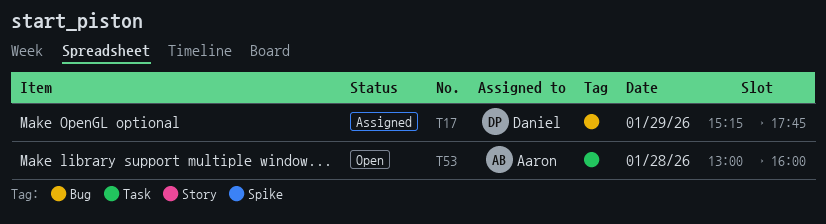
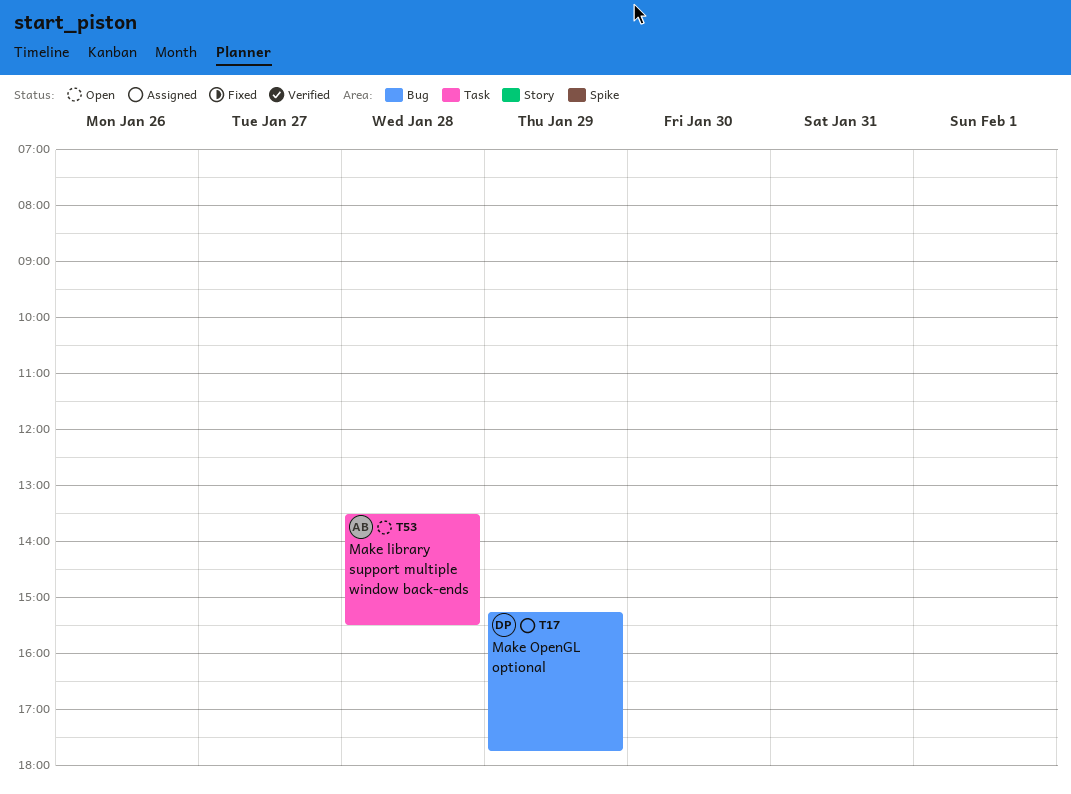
T53, begins: 13:00 -> 13:30
T53, ends: 16:00 -> 15:30

